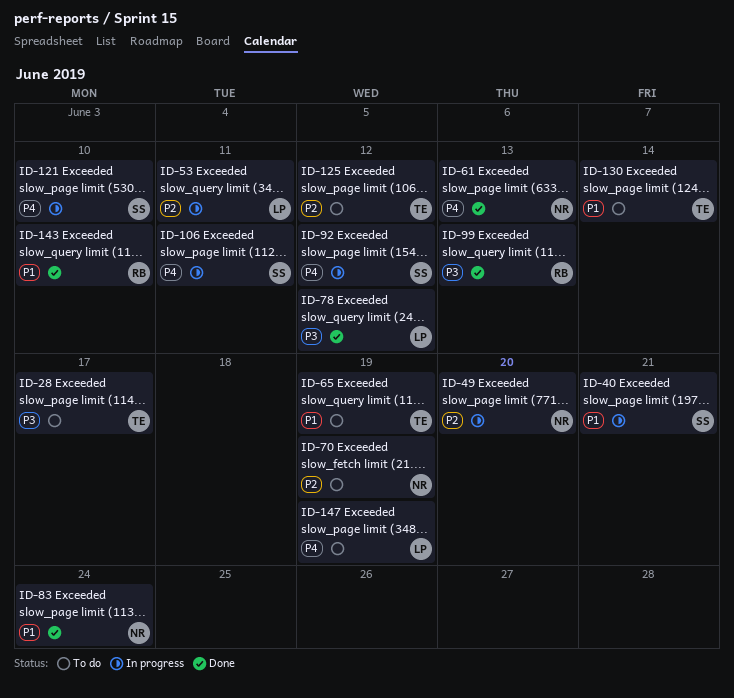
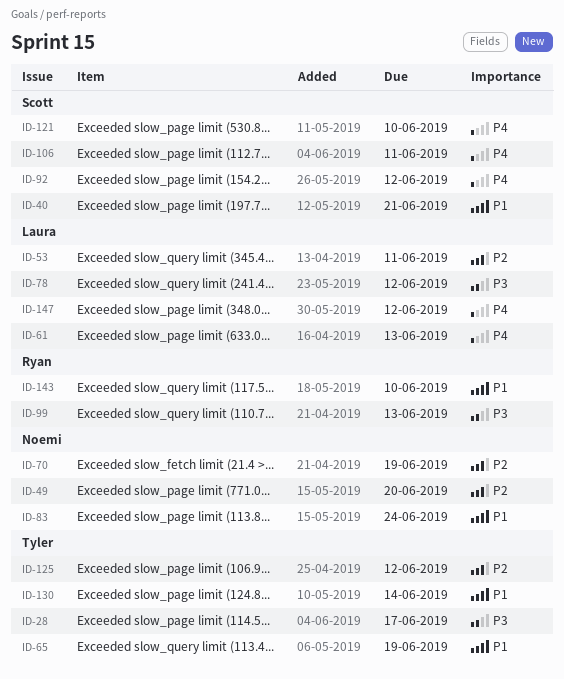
ID-61, owner: Noemi -> Laura
ID-147, due: Jun 19 -> Jun 12

